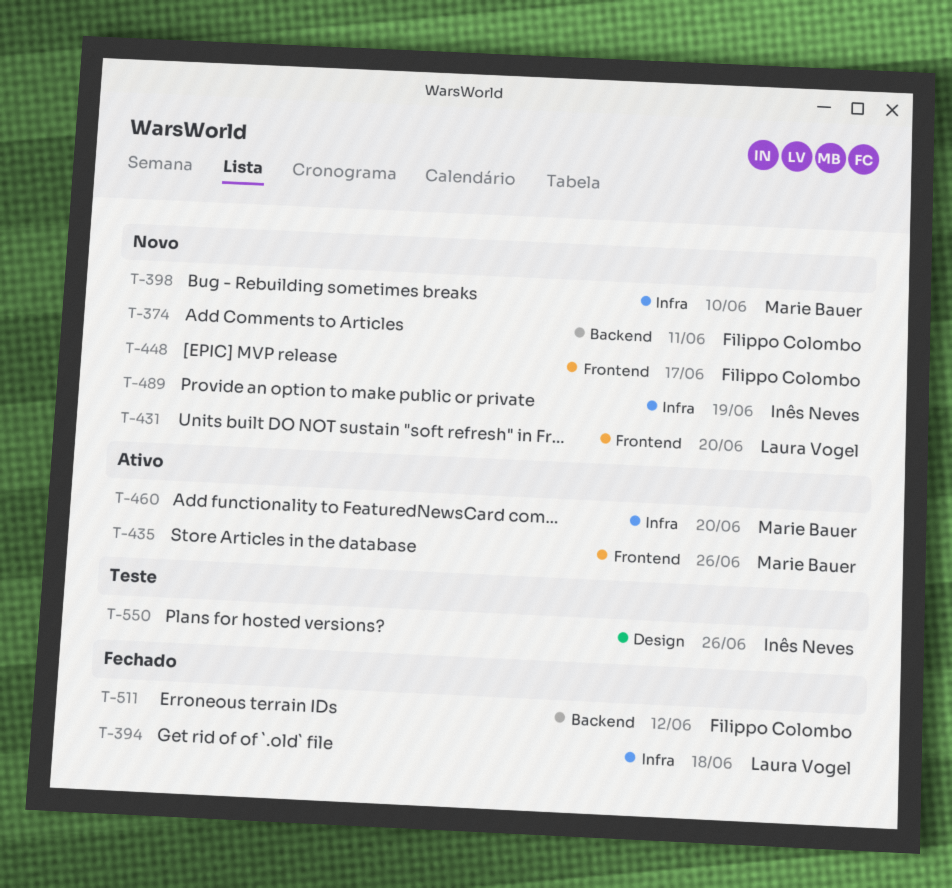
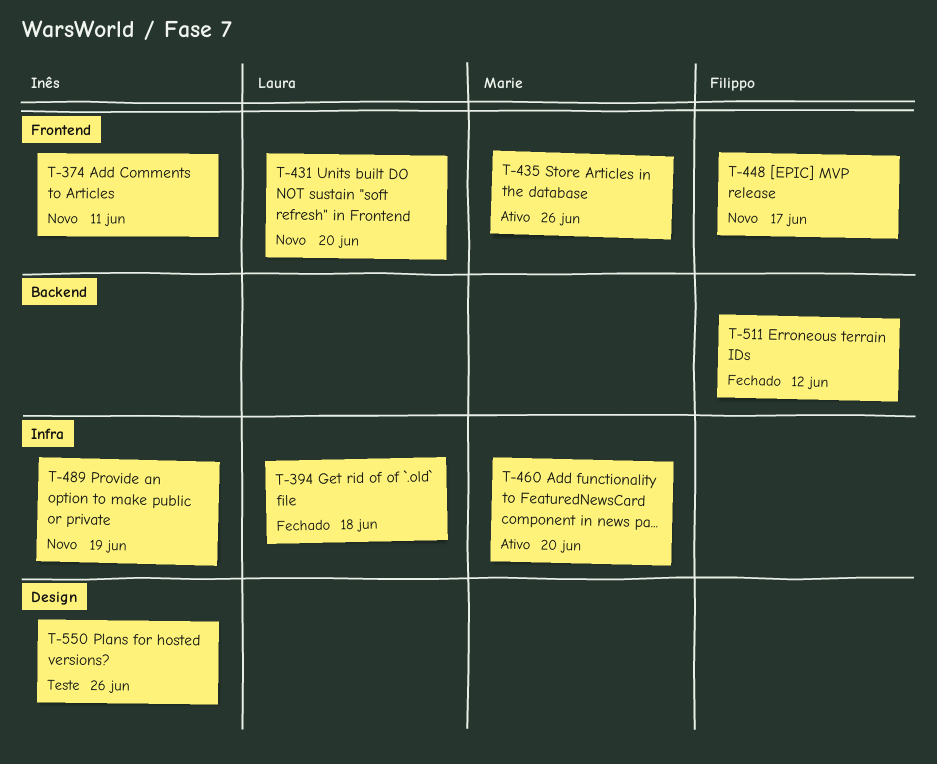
T-374, owner: Filippo Colombo -> Inês Neves
T-374, label: Backend -> Frontend
T-398: present -> none

